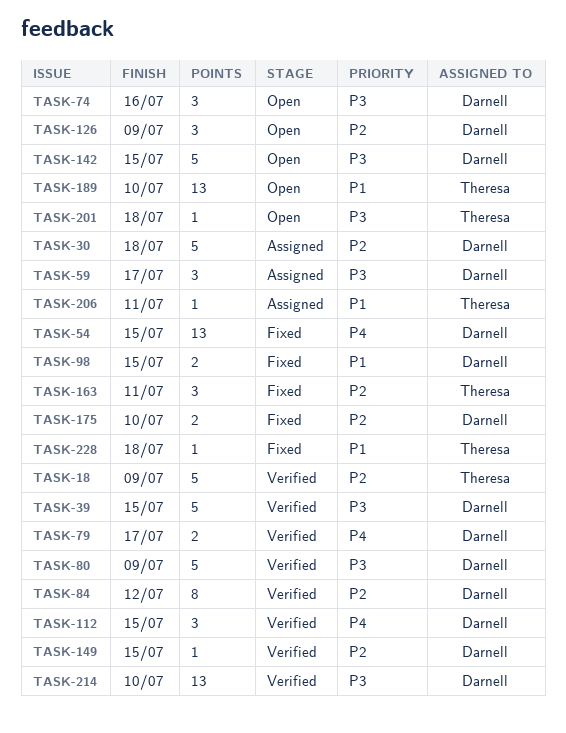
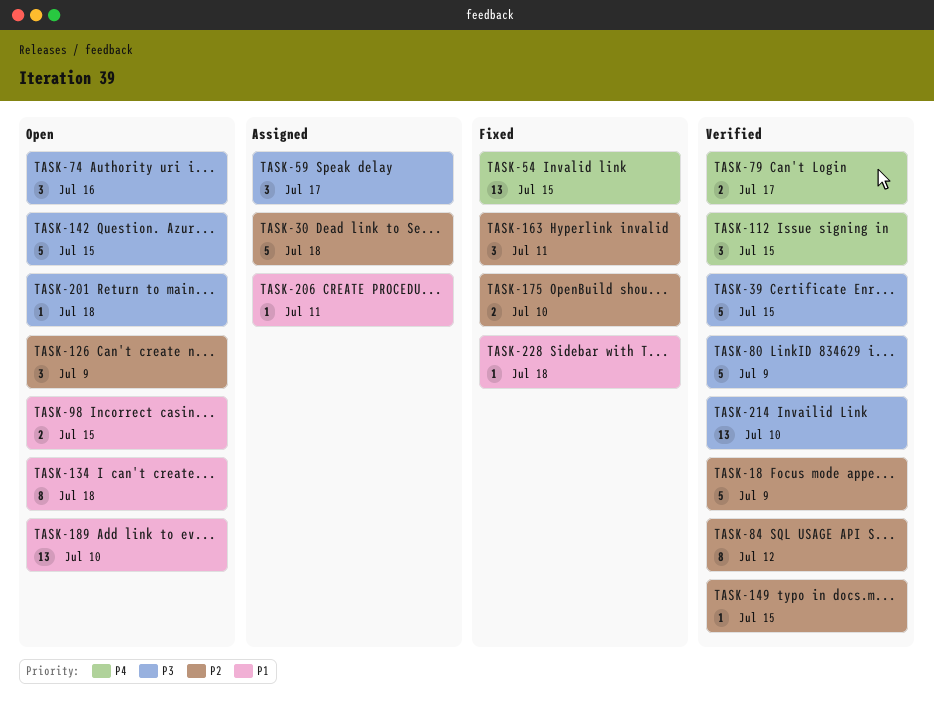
TASK-98, status: Fixed -> Open
TASK-134: none -> present

